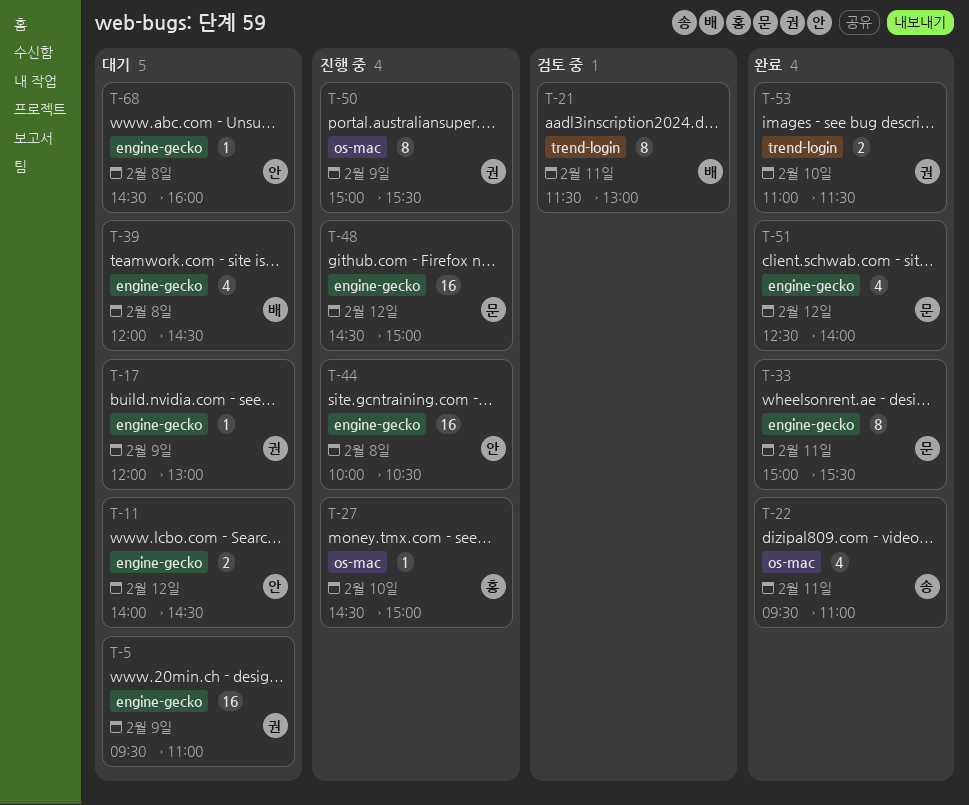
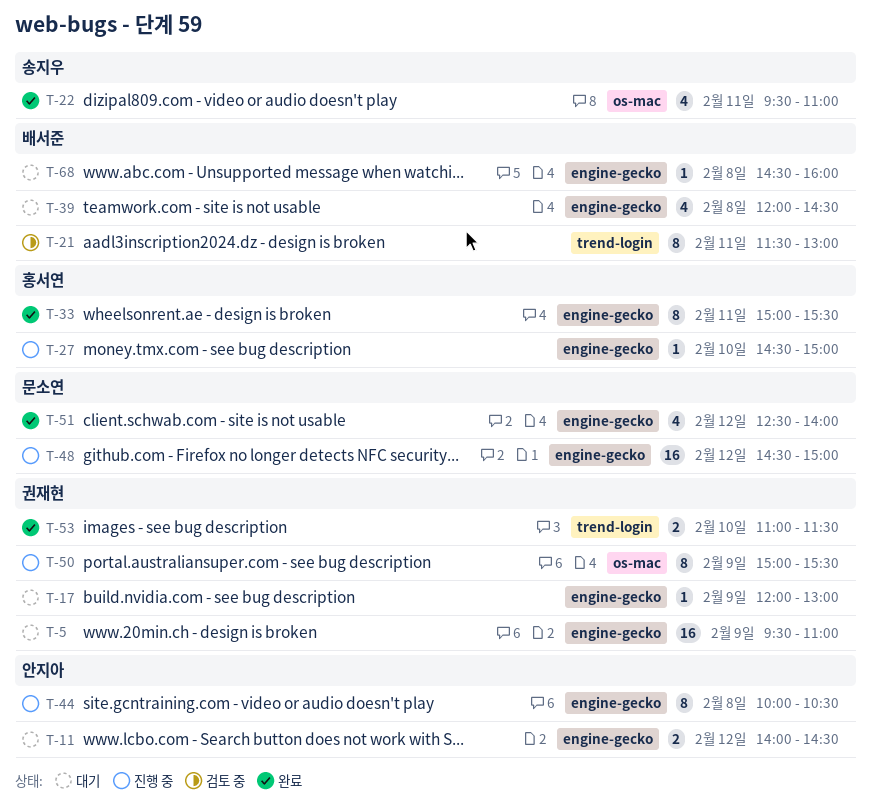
T-27, label: os-mac -> engine-gecko
T-33, owner: 문소연 -> 홍서연
T-44, estimate: 16 -> 8
T-68, owner: 안지아 -> 배서준

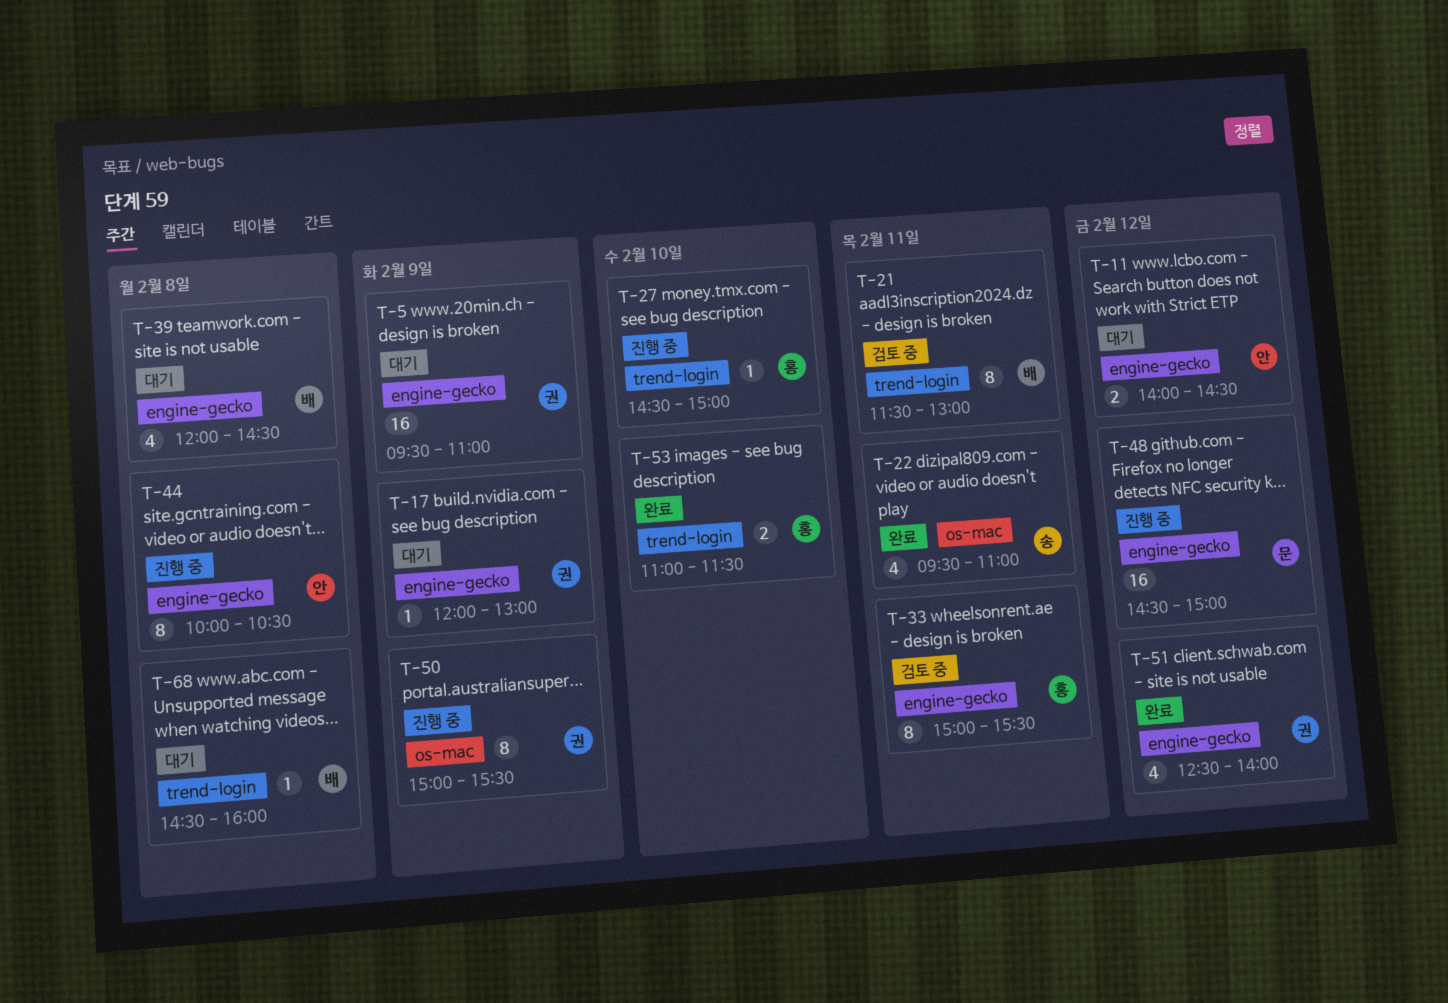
T-27, label: engine-gecko -> trend-login
T-33, status: 완료 -> 검토 중
T-51, owner: 문소연 -> 권재현
T-53, owner: 권재현 -> 홍서연
T-68, label: engine-gecko -> trend-login

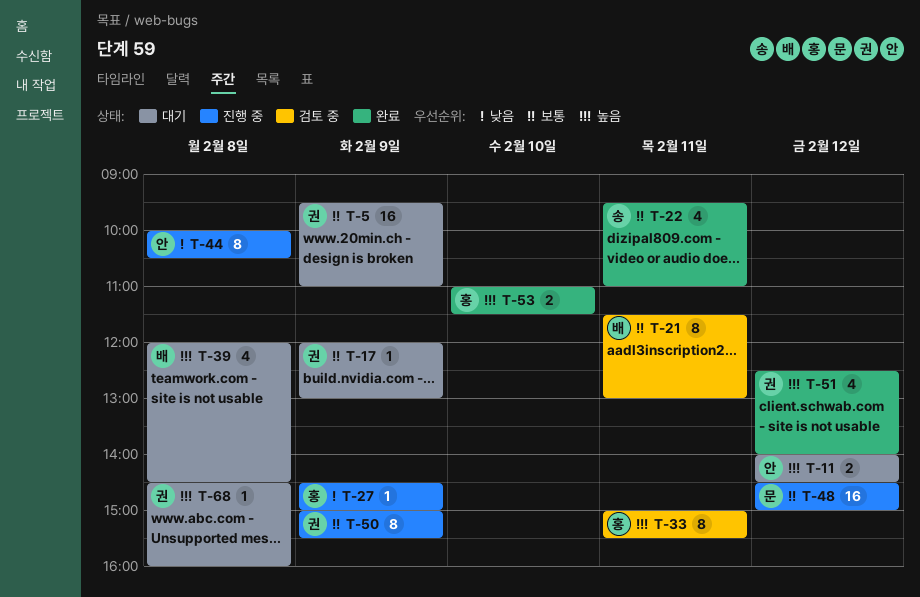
T-27, day: Feb 10 -> Feb 9
T-68, owner: 배 -> 권

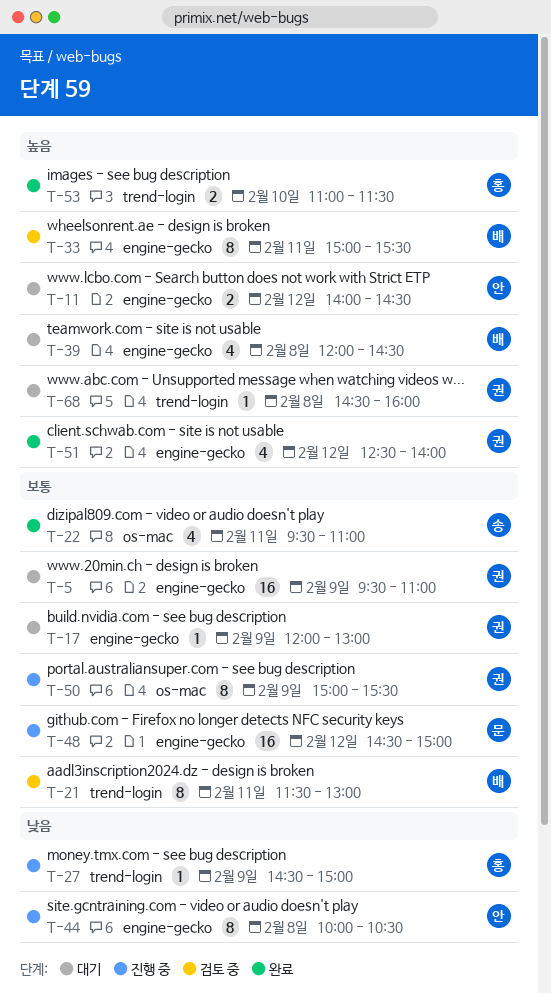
T-33, owner: 홍 -> 배

